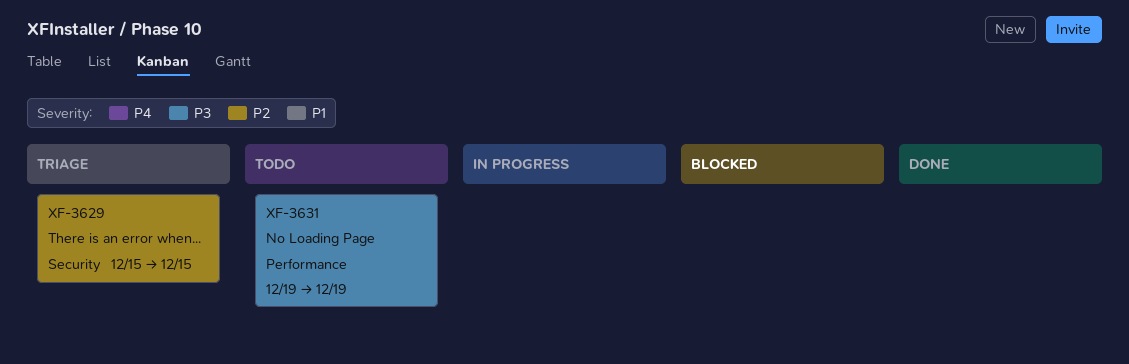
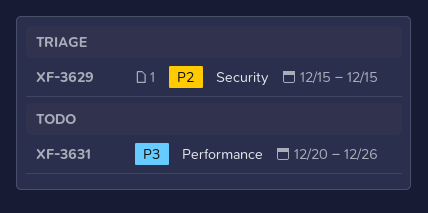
XF-3631, start: Dec 19 -> Dec 20
XF-3631, due: Dec 19 -> Dec 26

